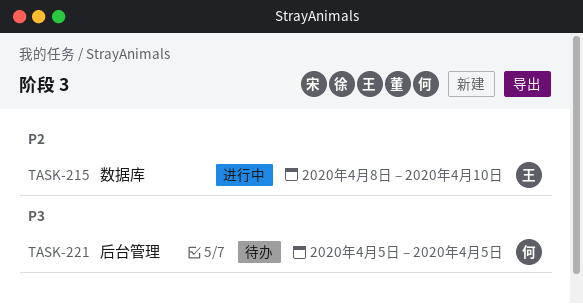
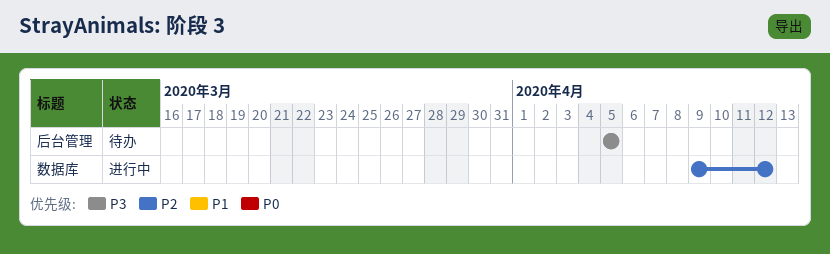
数据库, start: Apr 8 -> Apr 9
数据库, due: Apr 10 -> Apr 12

